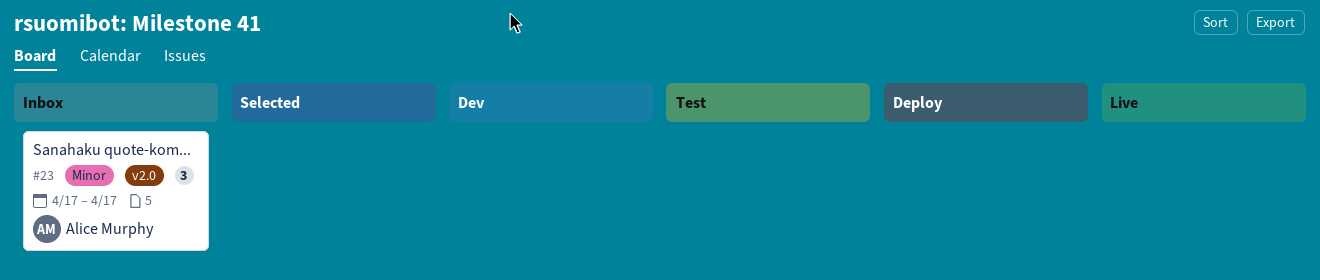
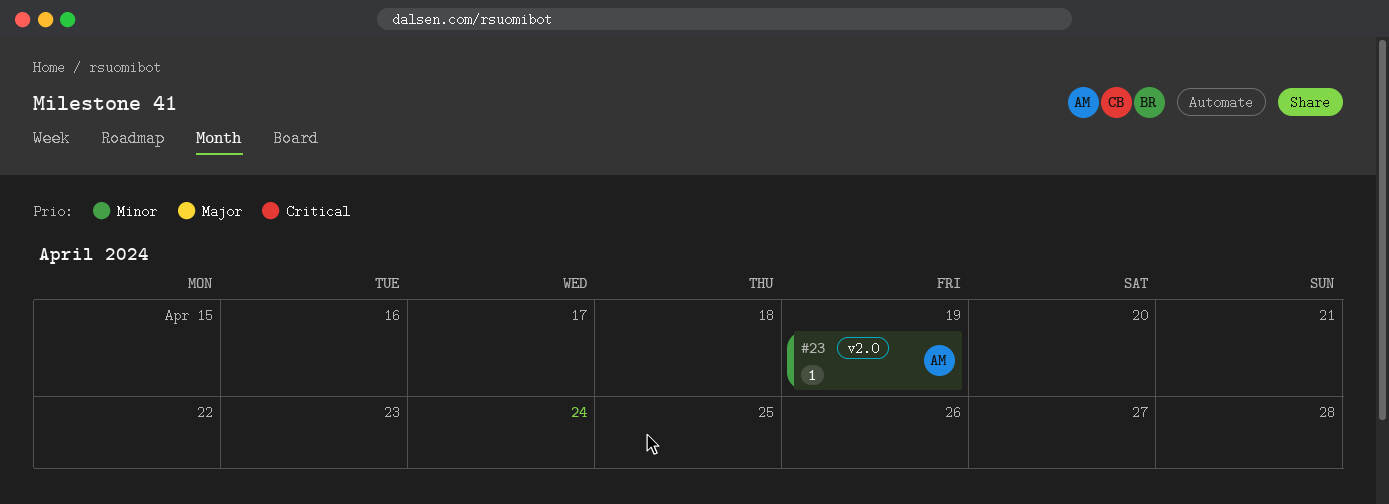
#23, estimate: 3 -> 1
#23, due: Apr 17 -> Apr 19

